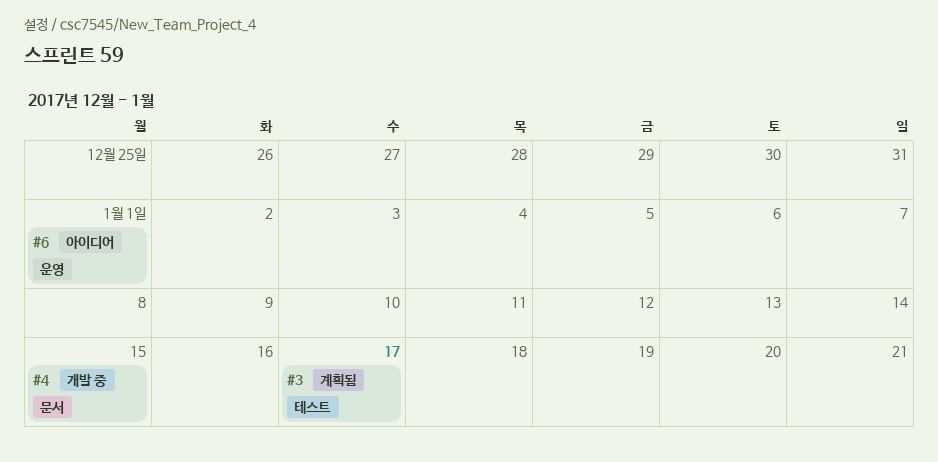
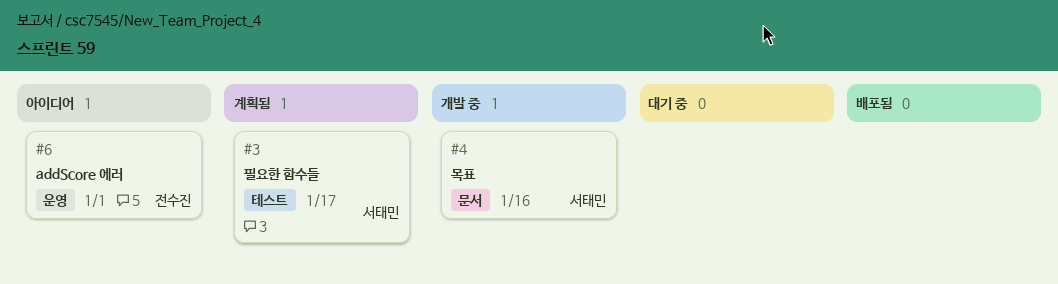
#4, due: Jan 15 -> Jan 16

